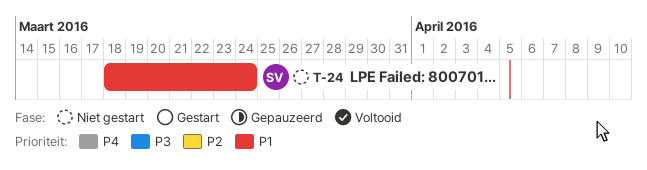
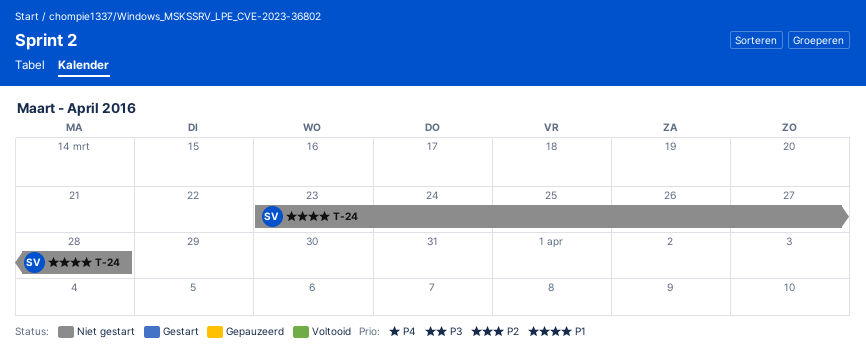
T-24, start: Mar 18 -> Mar 23
T-24, due: Mar 24 -> Mar 28

